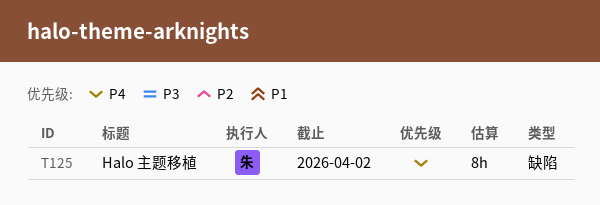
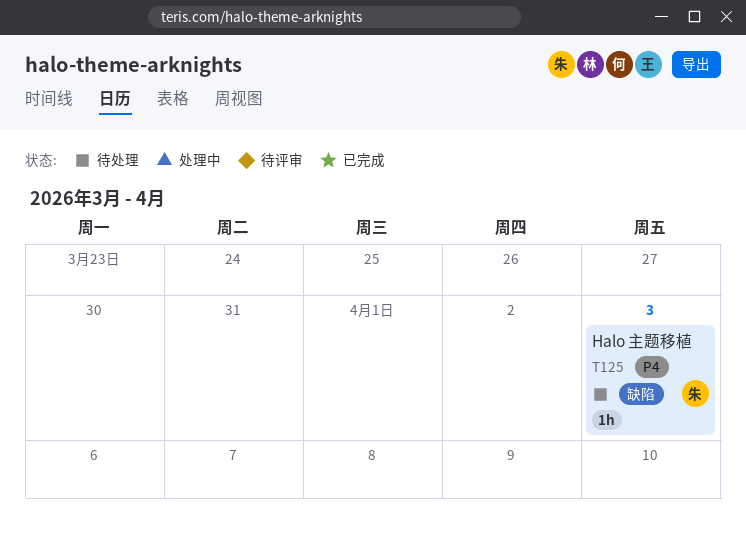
T125, estimate: 8h -> 1h
T125, due: Apr 2 -> Apr 3

